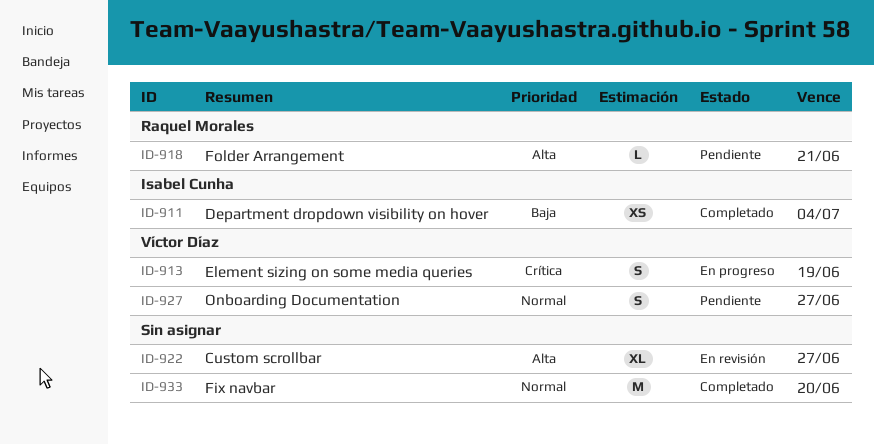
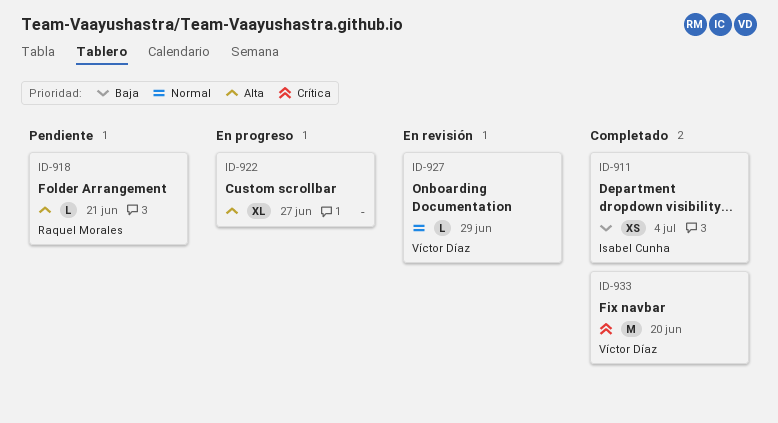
ID-913: present -> none
ID-922, status: En revisión -> En progreso
ID-927, status: Pendiente -> En revisión
ID-927, estimate: S -> L
ID-927, due: Jun 27 -> Jun 29
ID-933, owner: none -> Víctor Díaz
ID-933, priority: Normal -> Crítica

